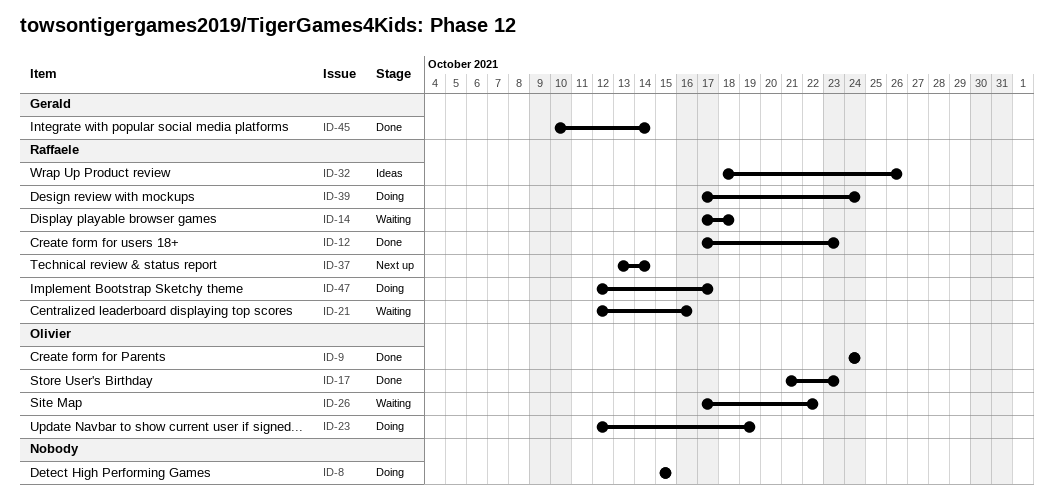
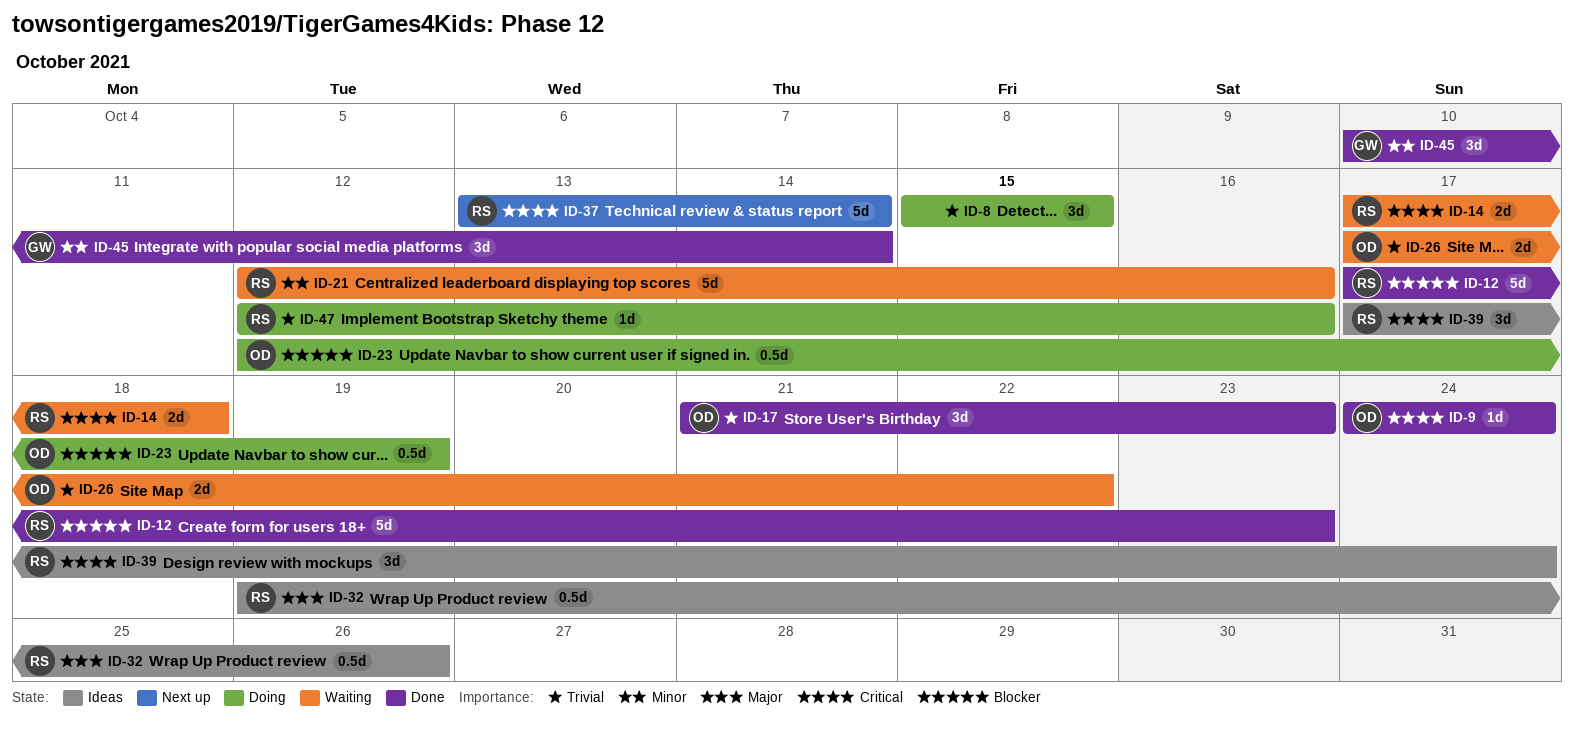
ID-32, start: Oct 18 -> Oct 19
ID-39, status: Doing -> Ideas
ID-47, due: Oct 17 -> Oct 16

